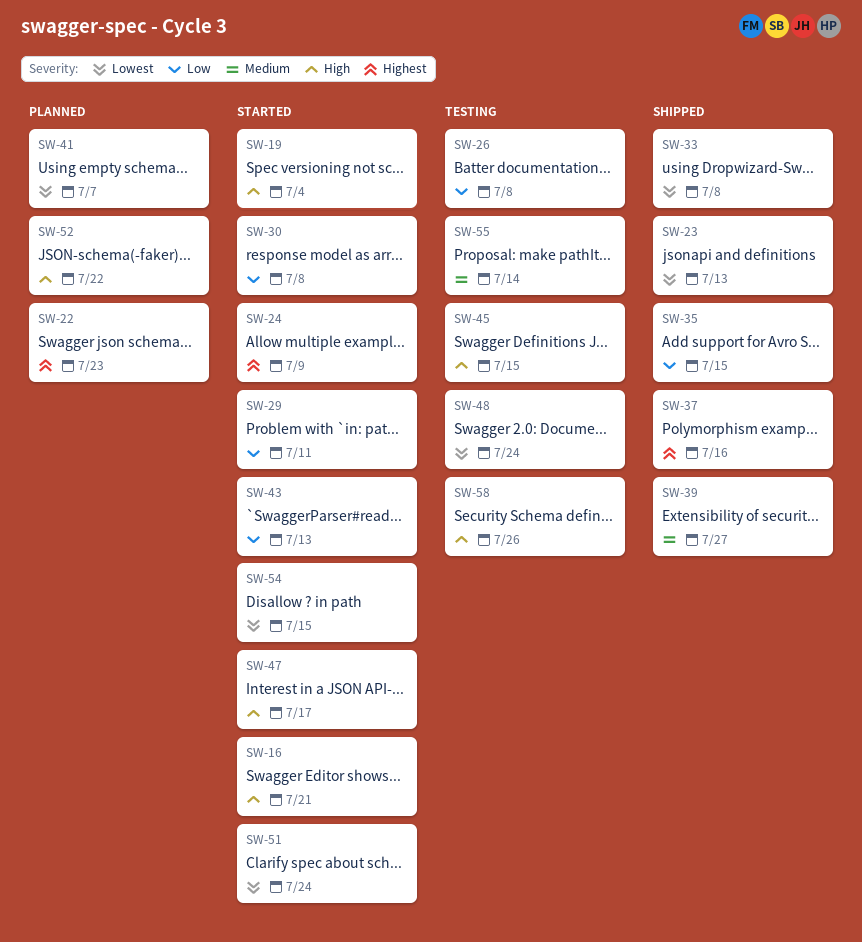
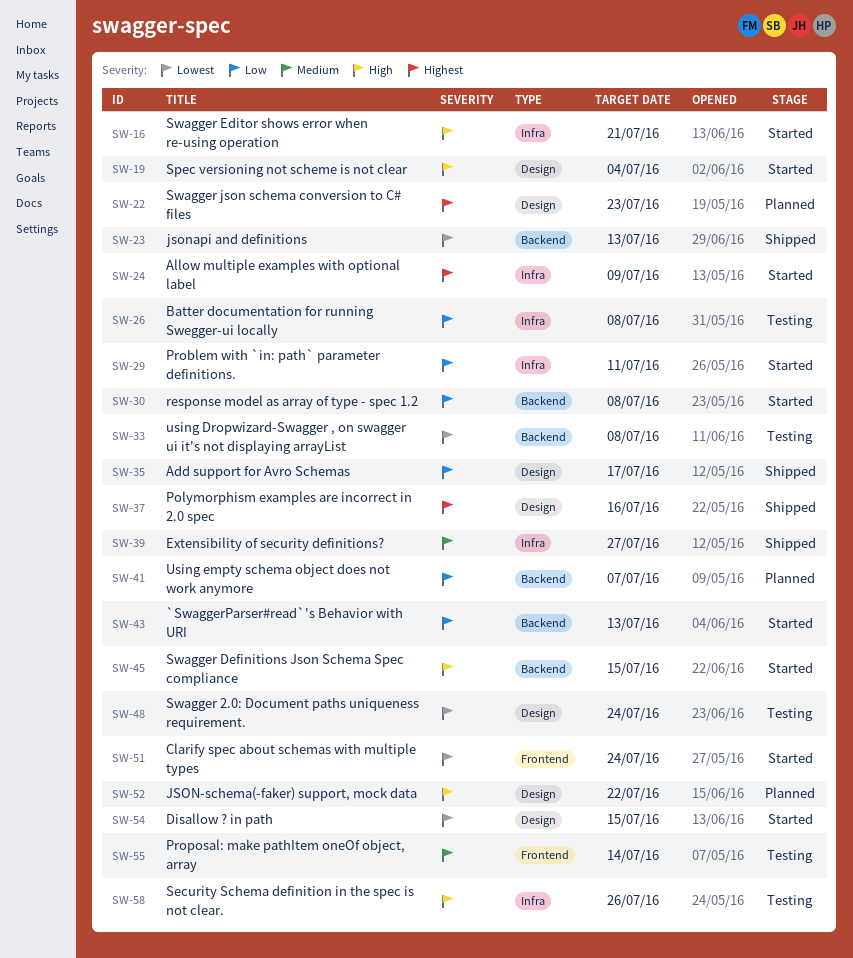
SW-33, status: Shipped -> Testing
SW-35, due: Jul 15 -> Jul 17
SW-41, priority: Lowest -> Low
SW-45, status: Testing -> Started
SW-47: present -> none

